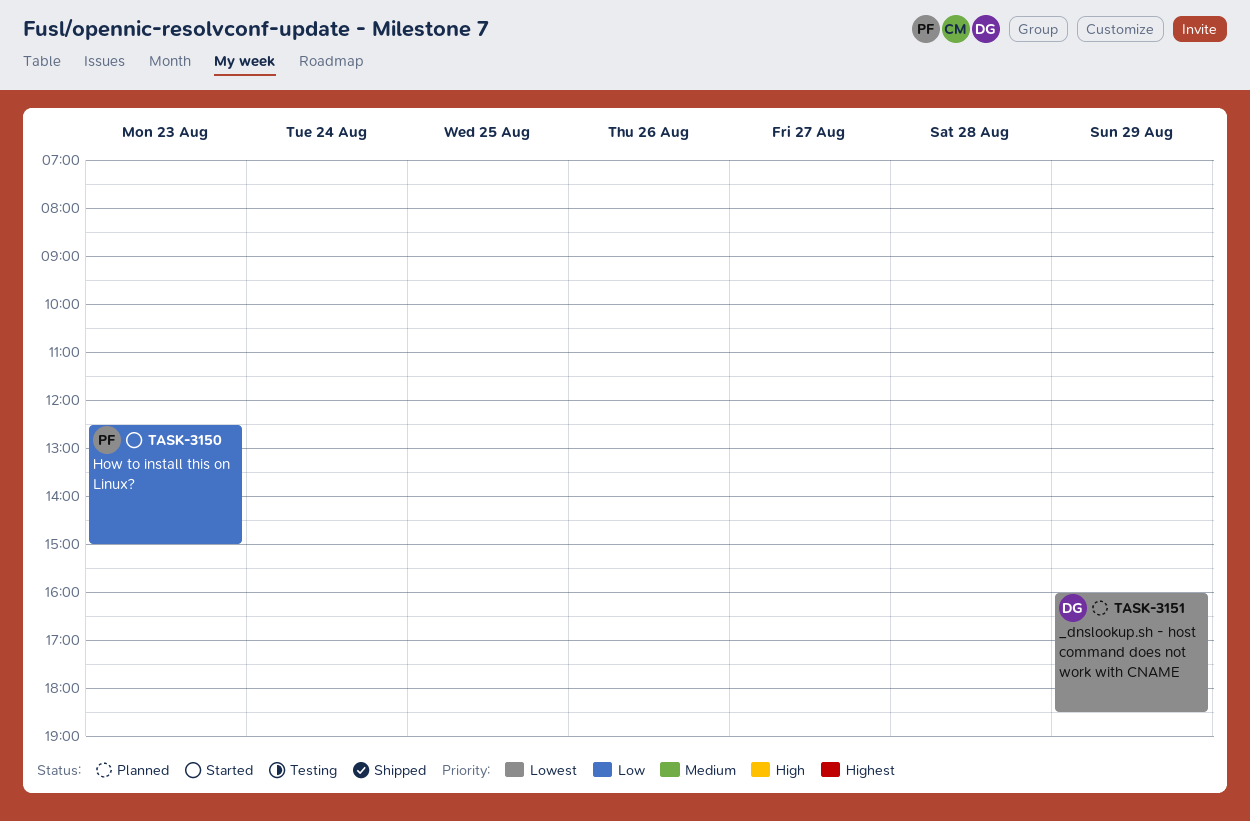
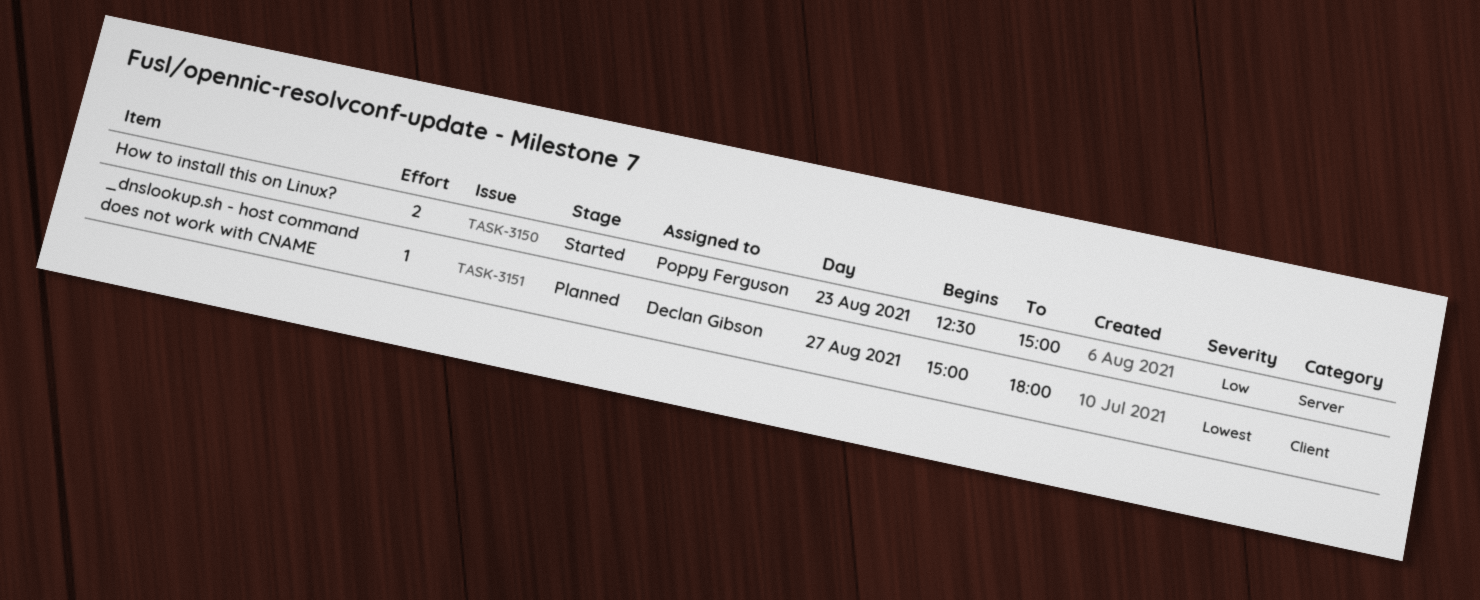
TASK-3151, day: Aug 29 -> Aug 27
TASK-3151, begins: 16:00 -> 15:00
TASK-3151, ends: 18:30 -> 18:00

